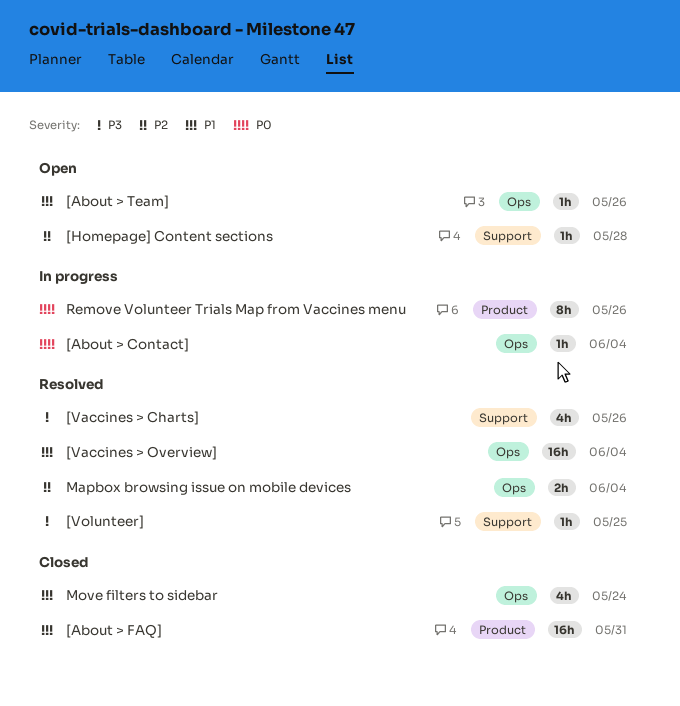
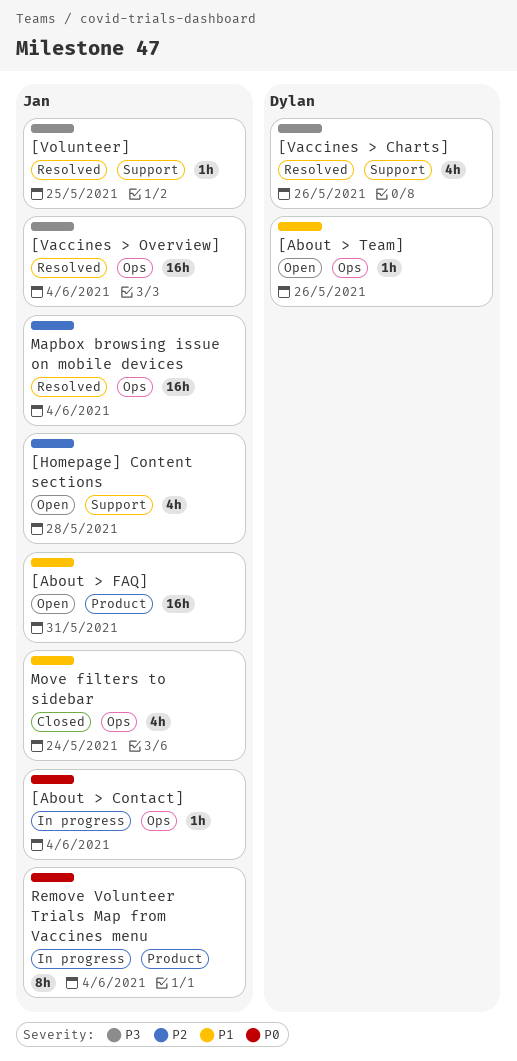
[About > FAQ], status: Closed -> Open
[Homepage] Content sections, estimate: 1h -> 4h
[Vaccines > Overview], priority: P1 -> P3
Mapbox browsing issue on mobile devices, estimate: 2h -> 16h
Remove Volunteer Trials Map from Vaccines menu, due: May 26 -> Jun 4

